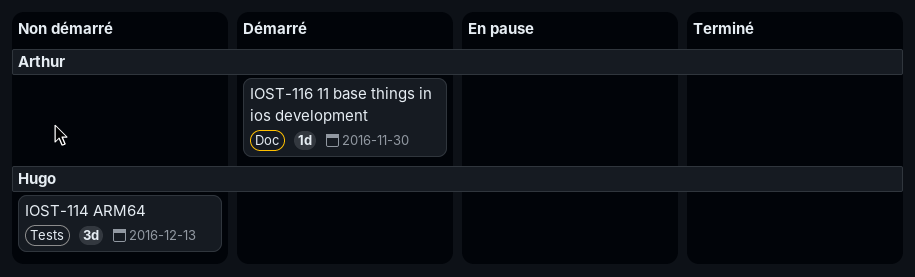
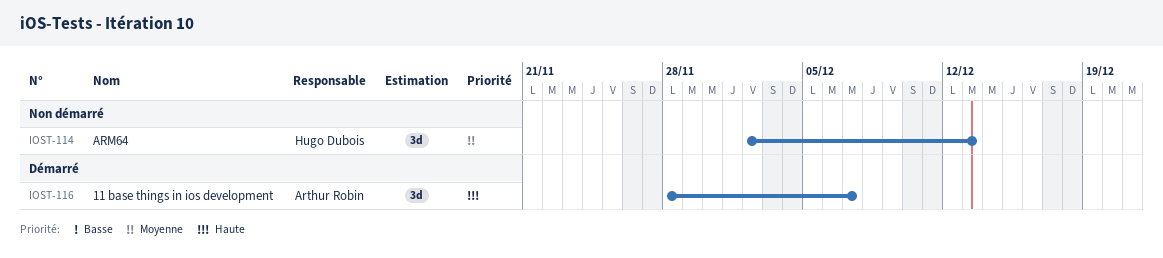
IOST-116, estimate: 1d -> 3d
IOST-116, due: Nov 30 -> Dec 7

